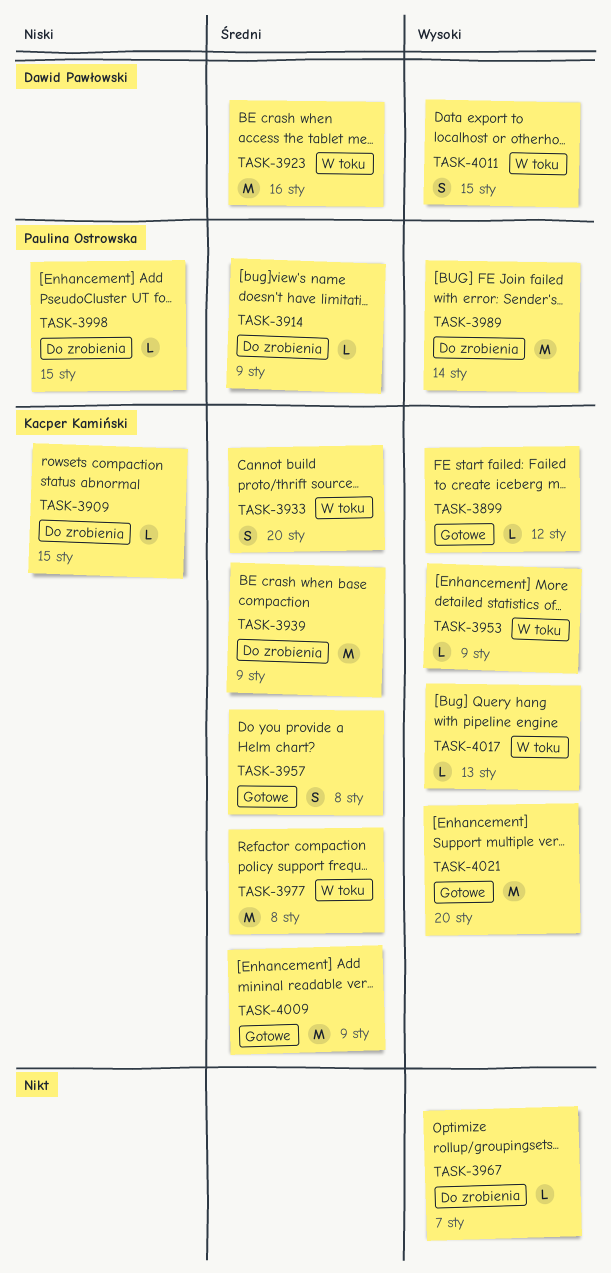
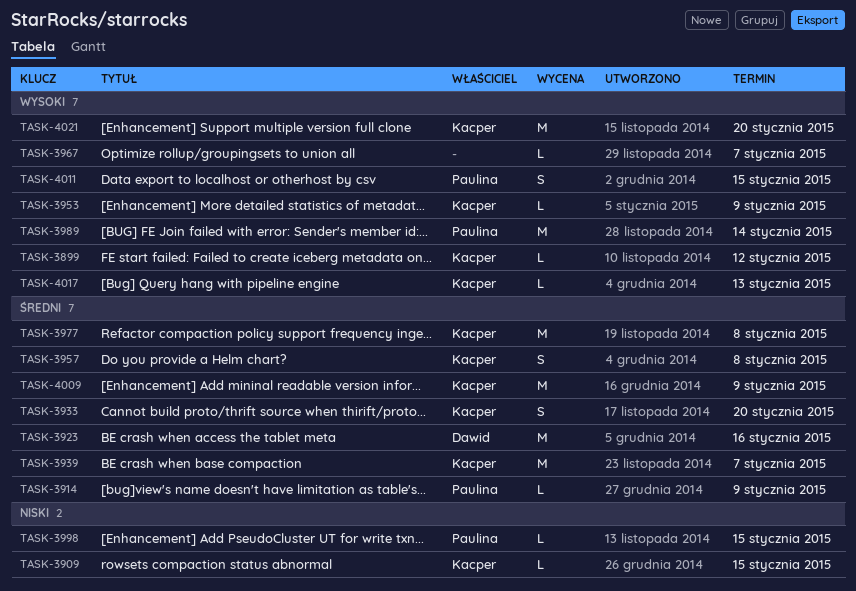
TASK-3939, due: Jan 9 -> Jan 7
TASK-4011, owner: Dawid Pawłowski -> Paulina Ostrowska

